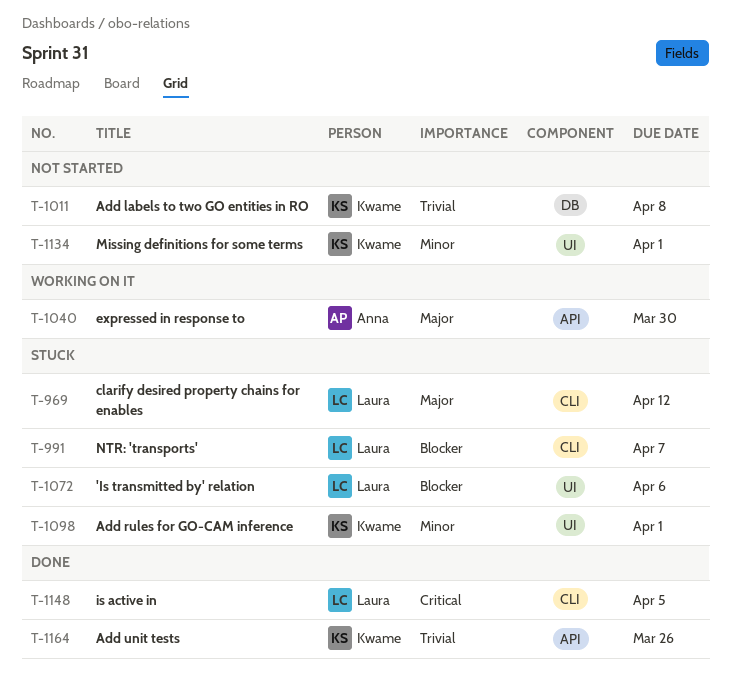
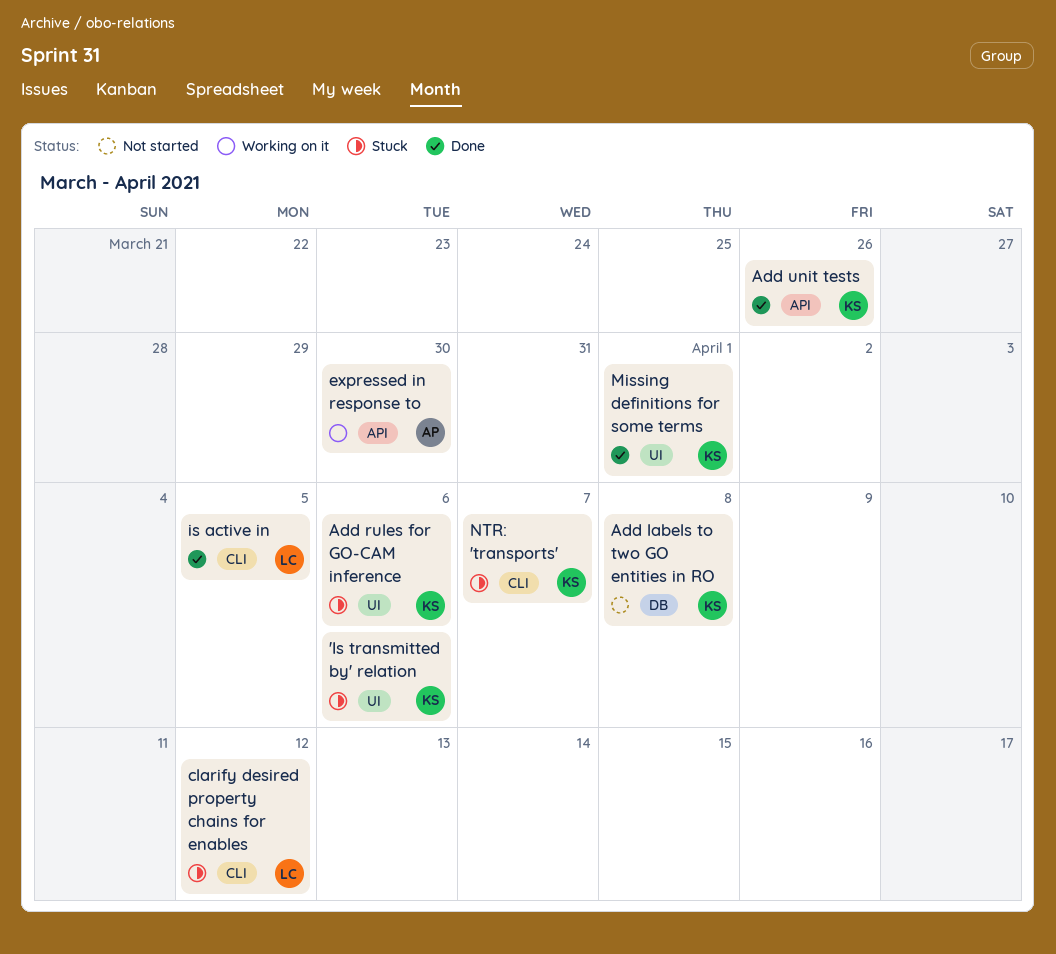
'Is transmitted by' relation, owner: Laura -> Kwame
Add rules for GO-CAM inference, due: Apr 1 -> Apr 6
Missing definitions for some terms, status: Not started -> Done
NTR: 'transports', owner: Laura -> Kwame

